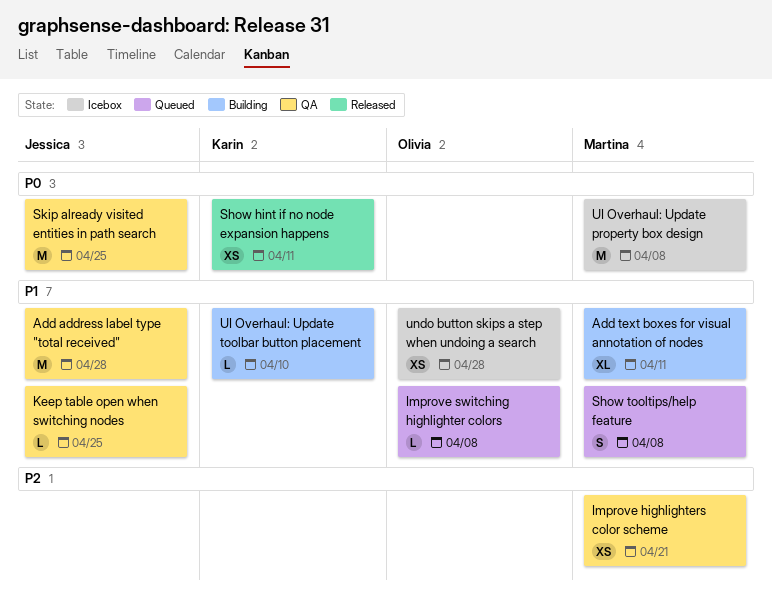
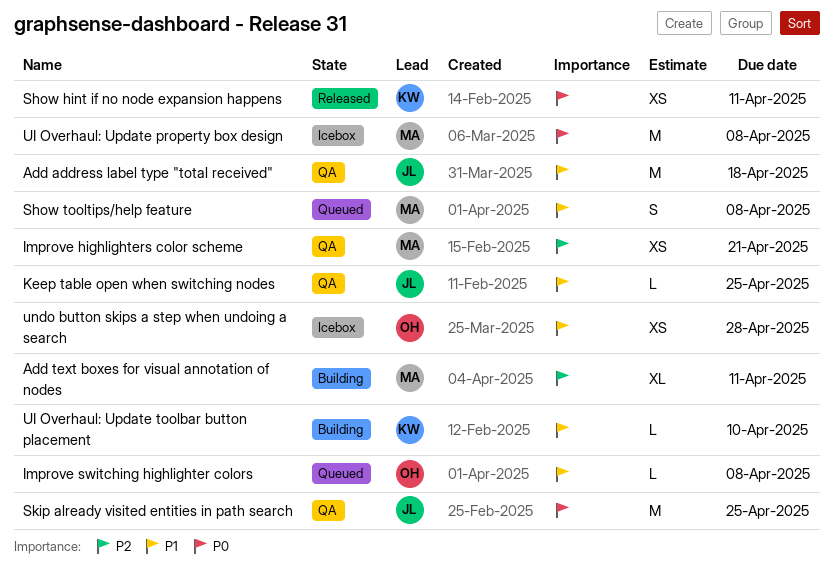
Add address label type "total received", due: Apr 28 -> Apr 18
Add text boxes for visual annotation of nodes, priority: P1 -> P2

